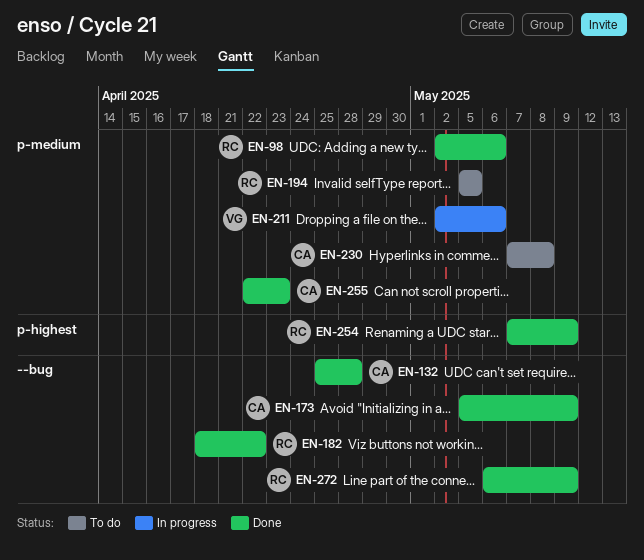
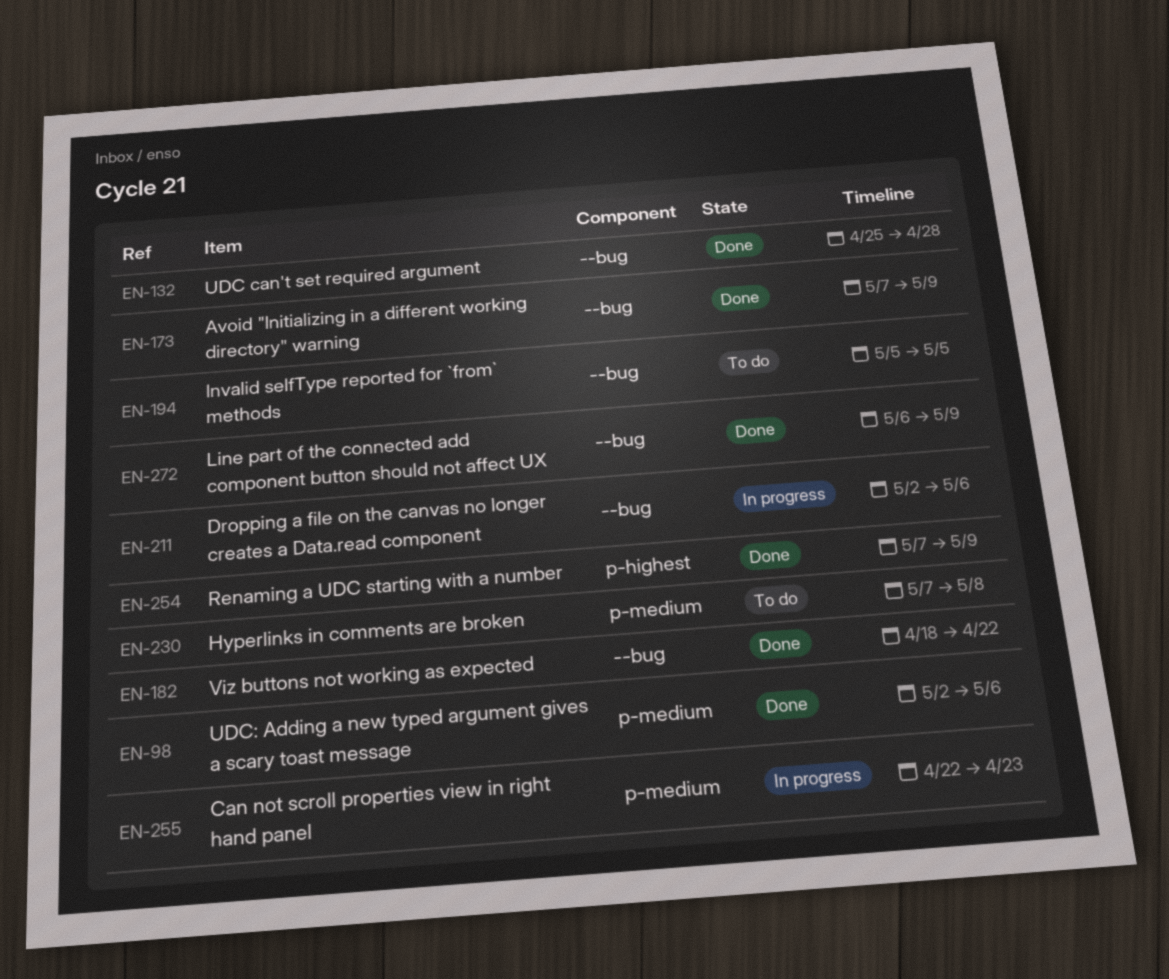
EN-173, start: May 5 -> May 7
EN-194, label: p-medium -> --bug
EN-211, label: p-medium -> --bug
EN-255, status: Done -> In progress

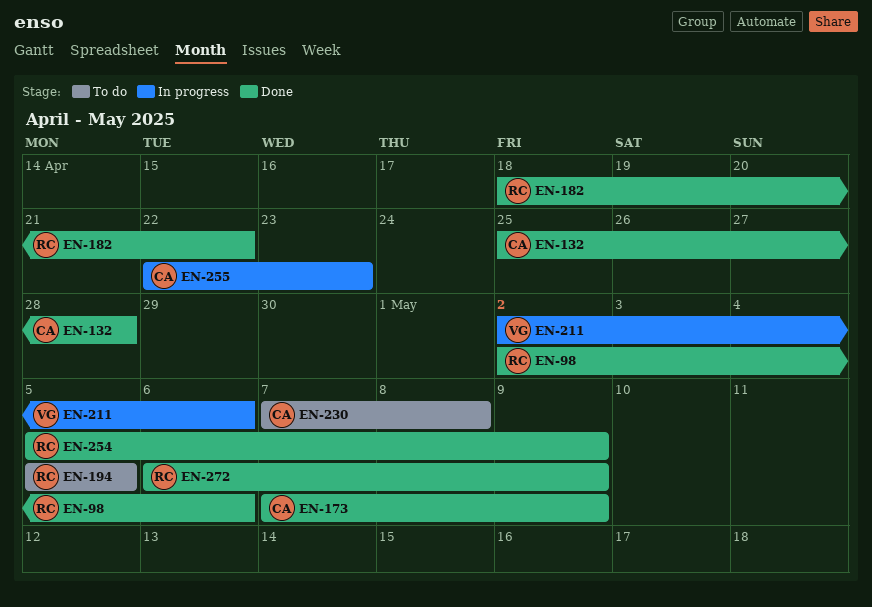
EN-254, start: May 7 -> May 5

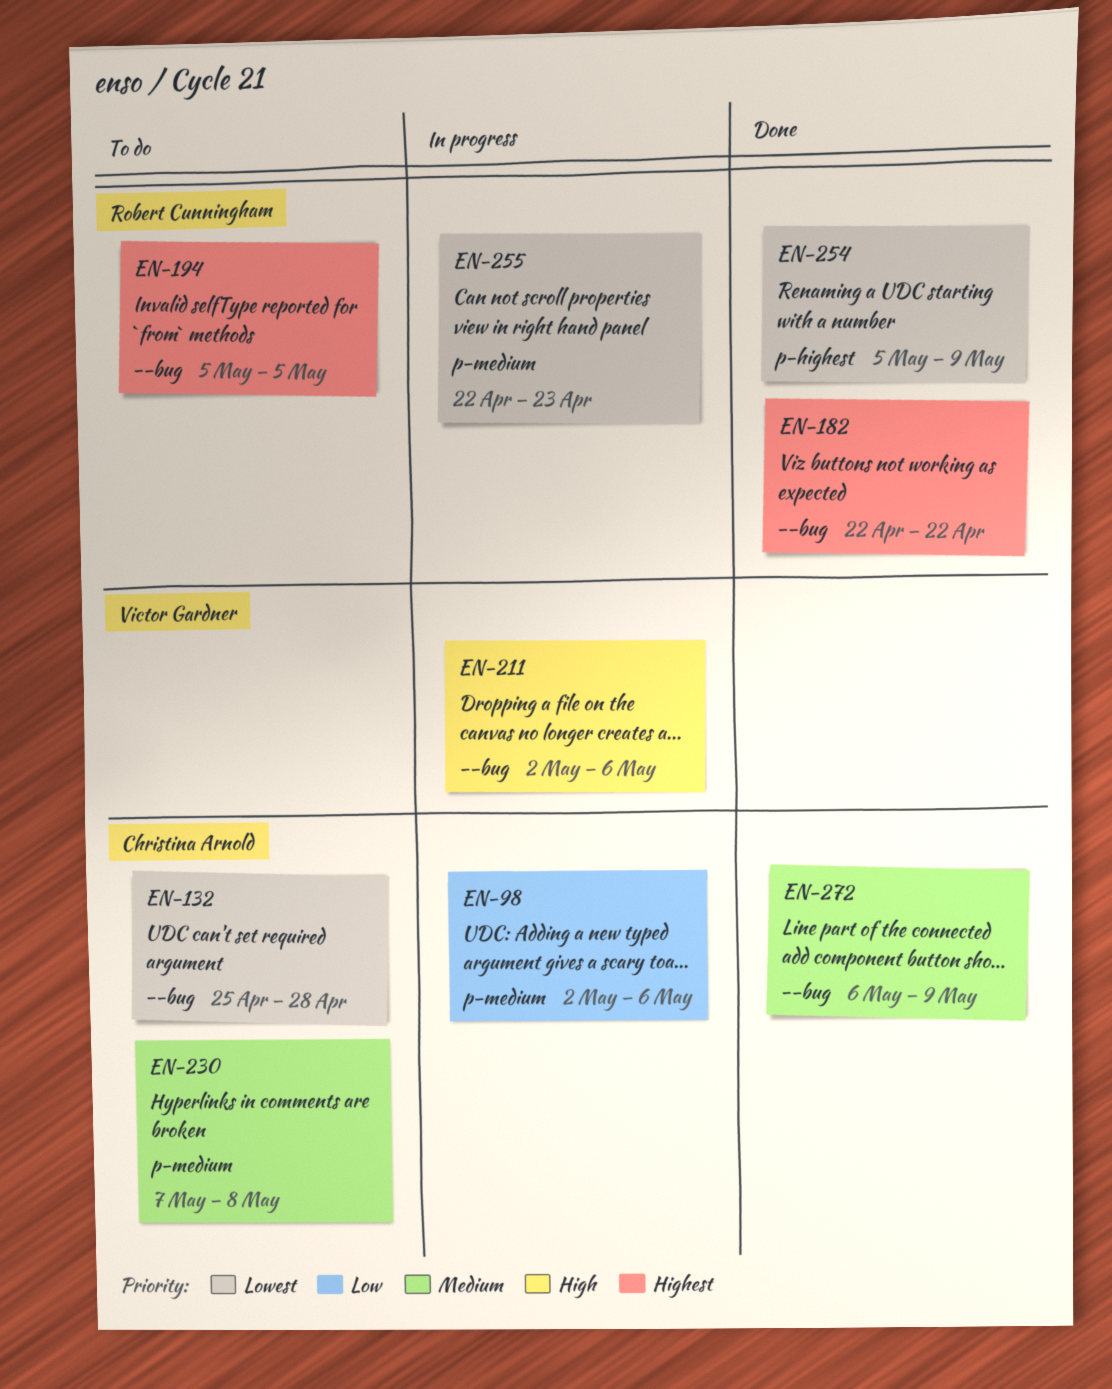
EN-98, status: Done -> In progress
EN-98, owner: Robert Cunningham -> Christina Arnold
EN-132, status: Done -> To do
EN-173: present -> none
EN-182, start: Apr 18 -> Apr 22
EN-255, owner: Christina Arnold -> Robert Cunningham
EN-272, owner: Robert Cunningham -> Christina Arnold

